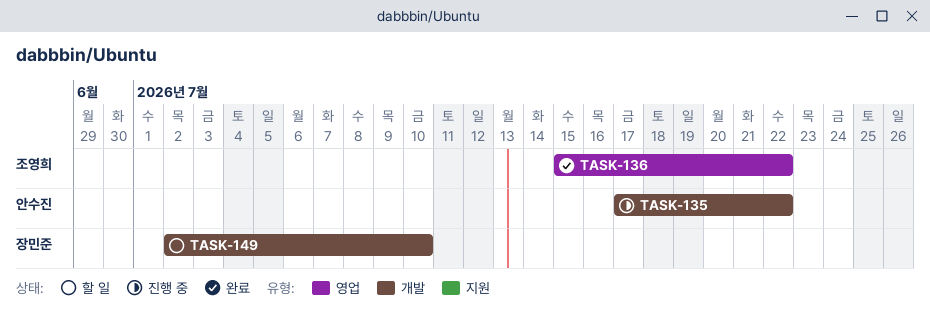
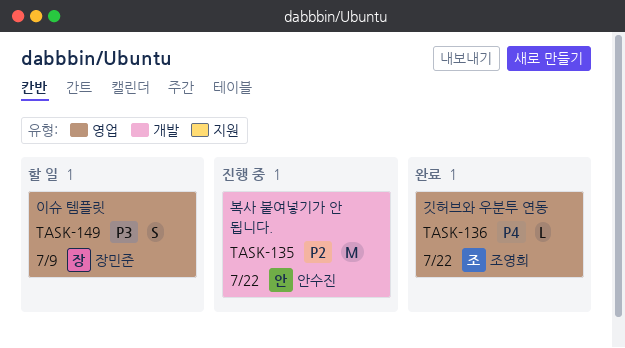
TASK-149, label: 개발 -> 영업
TASK-149, due: Jul 10 -> Jul 9

